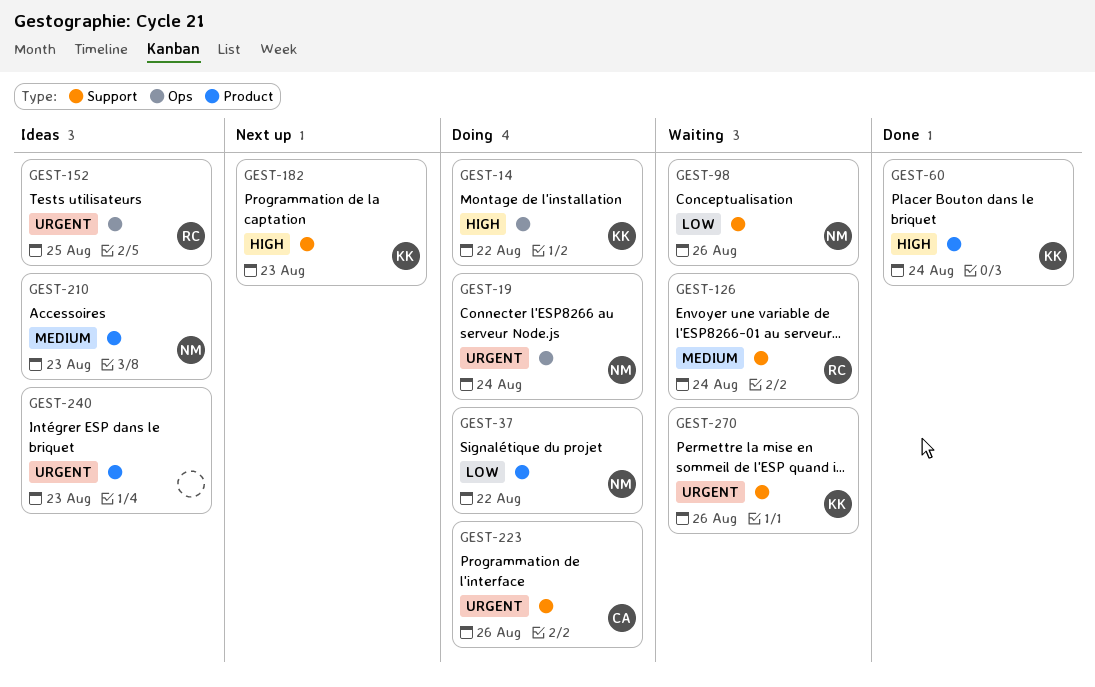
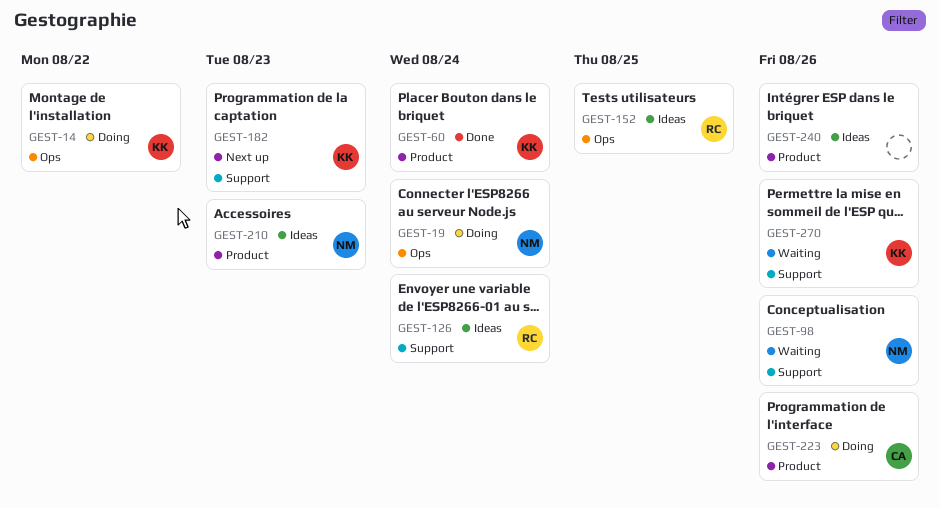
GEST-37: present -> none
GEST-126, status: Waiting -> Ideas
GEST-223, label: Support -> Product
GEST-240, due: Aug 23 -> Aug 26

